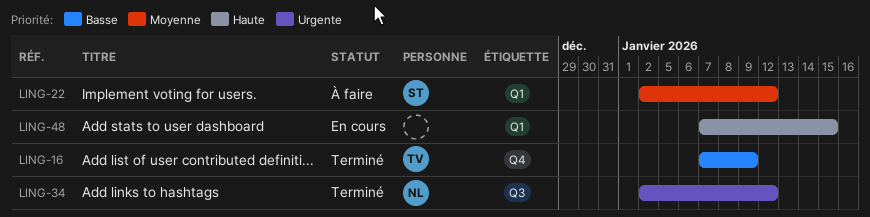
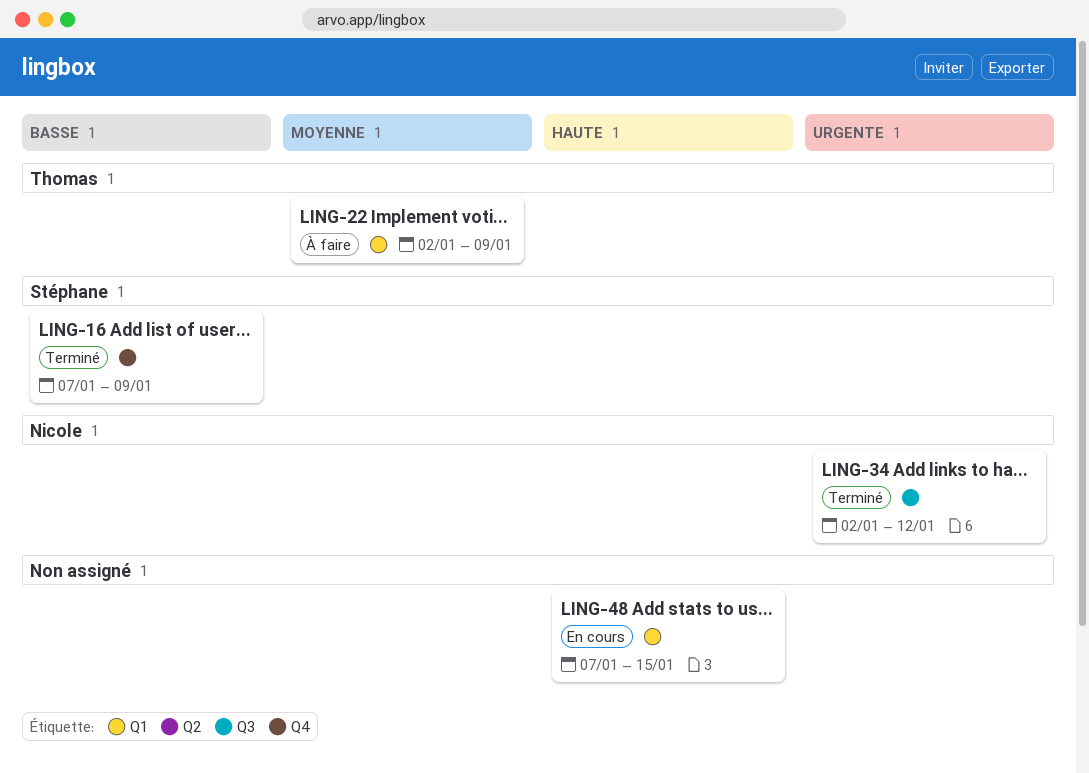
LING-16, owner: Thomas -> Stéphane
LING-22, owner: Stéphane -> Thomas
LING-22, due: Jan 12 -> Jan 9

